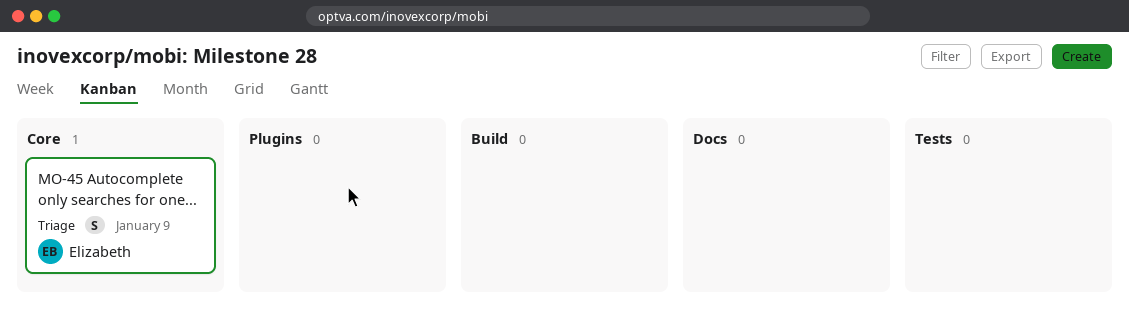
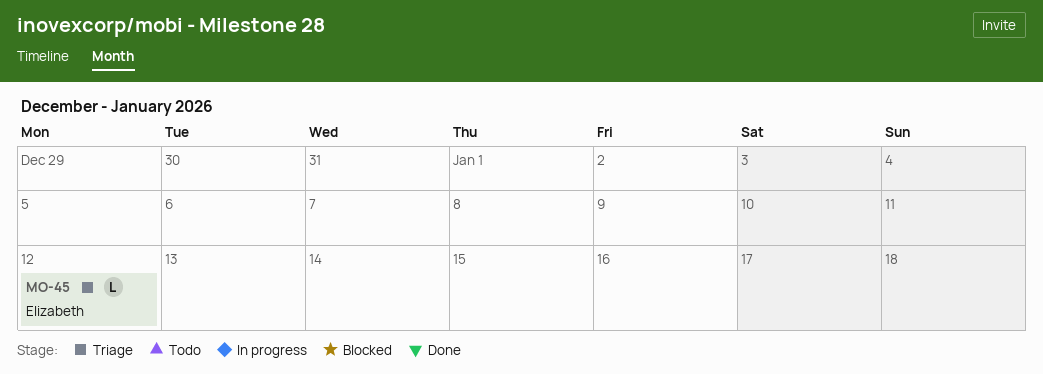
MO-45, estimate: S -> L
MO-45, due: Jan 9 -> Jan 12

